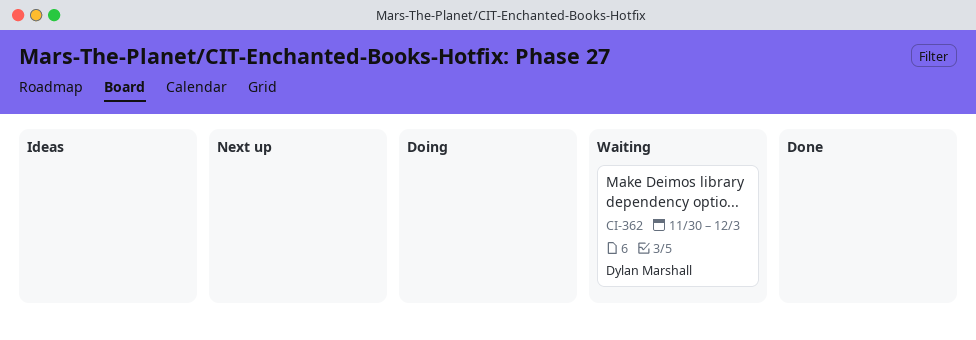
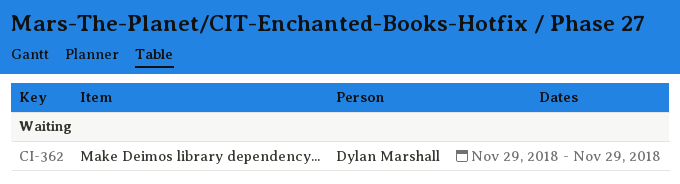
CI-362, start: Nov 30 -> Nov 29
CI-362, due: Dec 3 -> Nov 29

